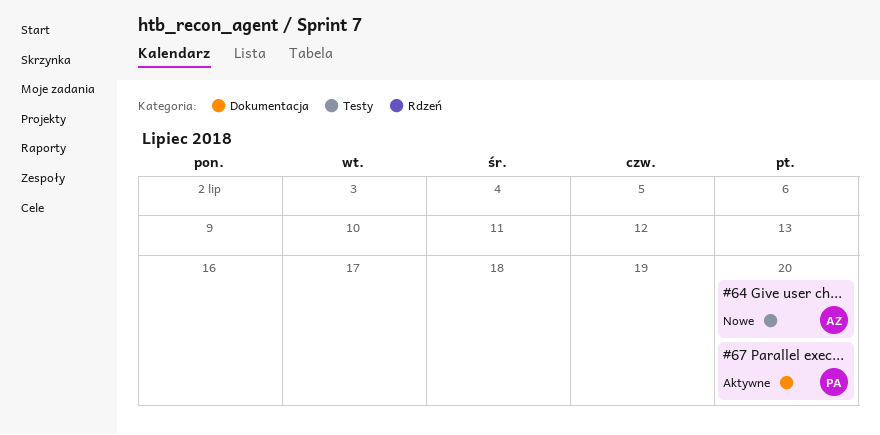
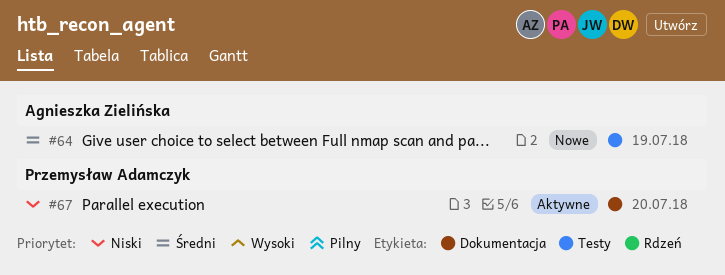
#64, due: Jul 20 -> Jul 19

